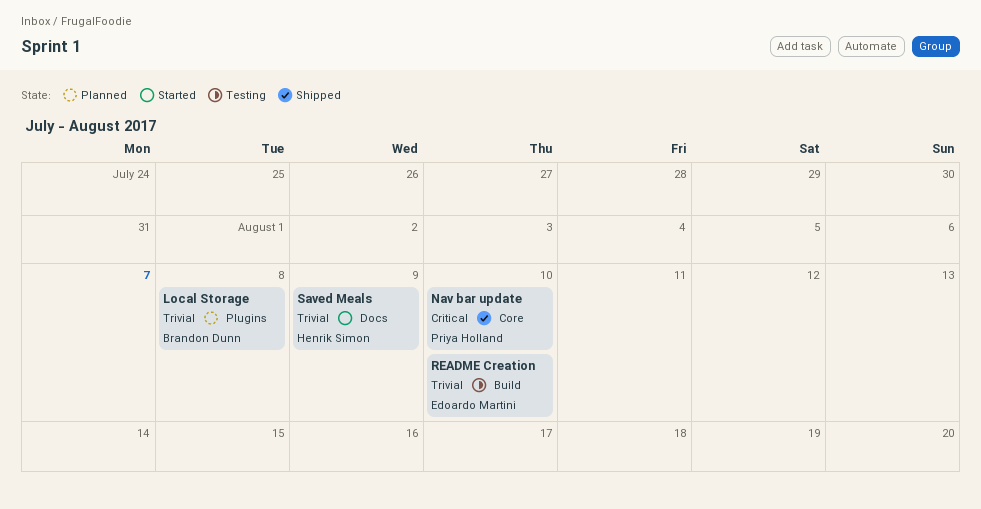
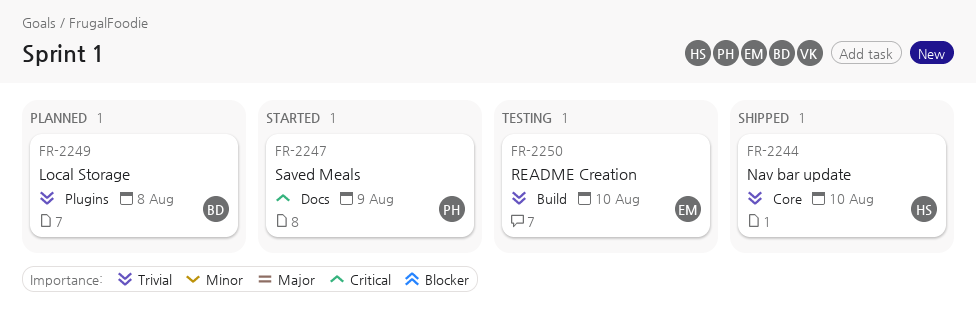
Nav bar update, owner: Priya Holland -> Henrik Simon
Nav bar update, priority: Critical -> Trivial
Saved Meals, owner: Henrik Simon -> Priya Holland
Saved Meals, priority: Trivial -> Critical

